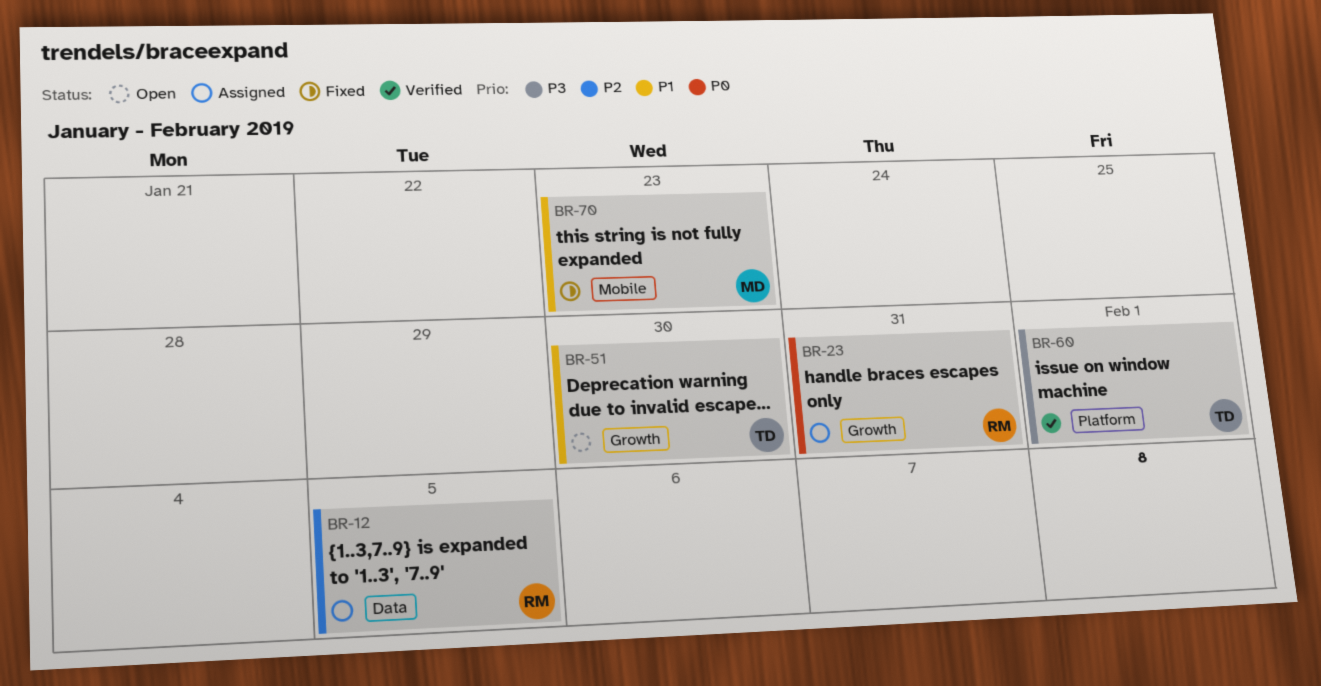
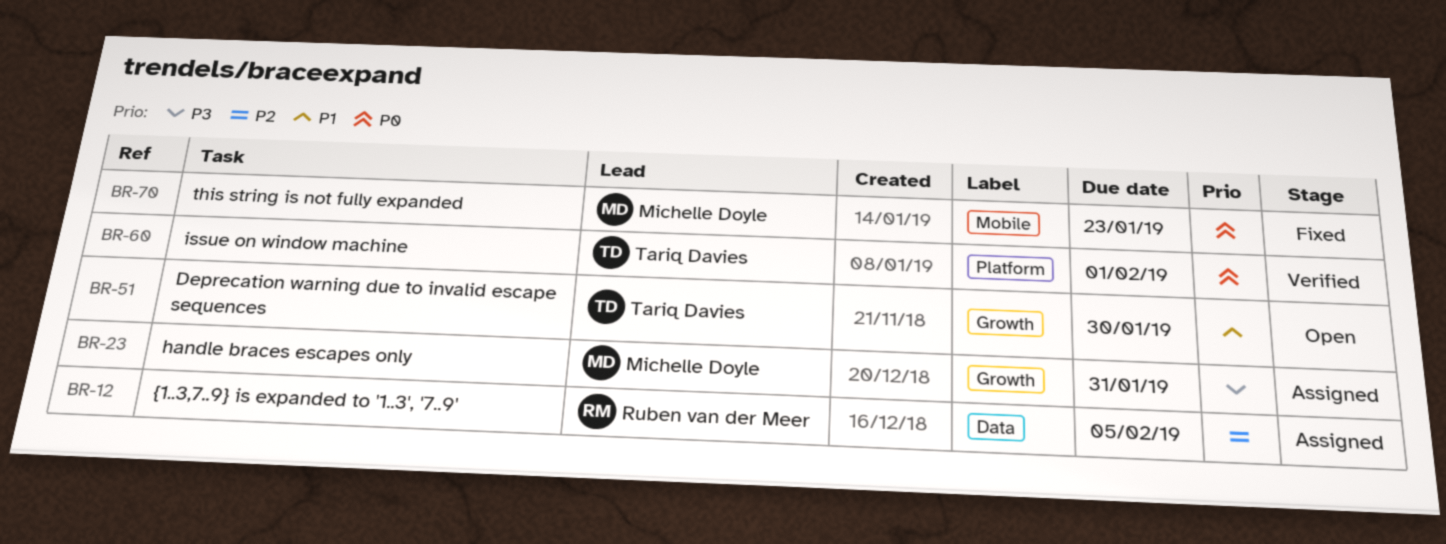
BR-23, owner: Ruben van der Meer -> Michelle Doyle
BR-23, priority: P0 -> P3
BR-60, priority: P3 -> P0
BR-70, priority: P1 -> P0

